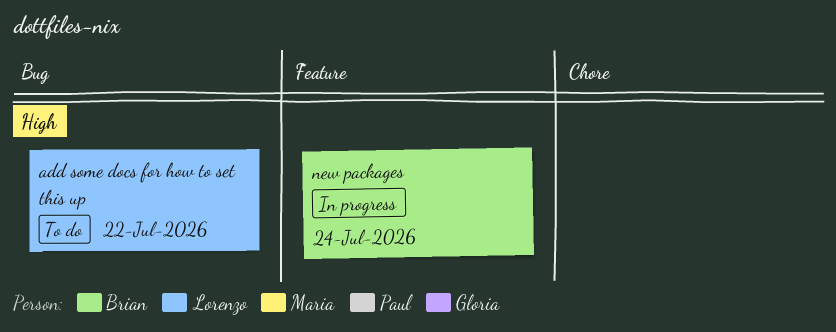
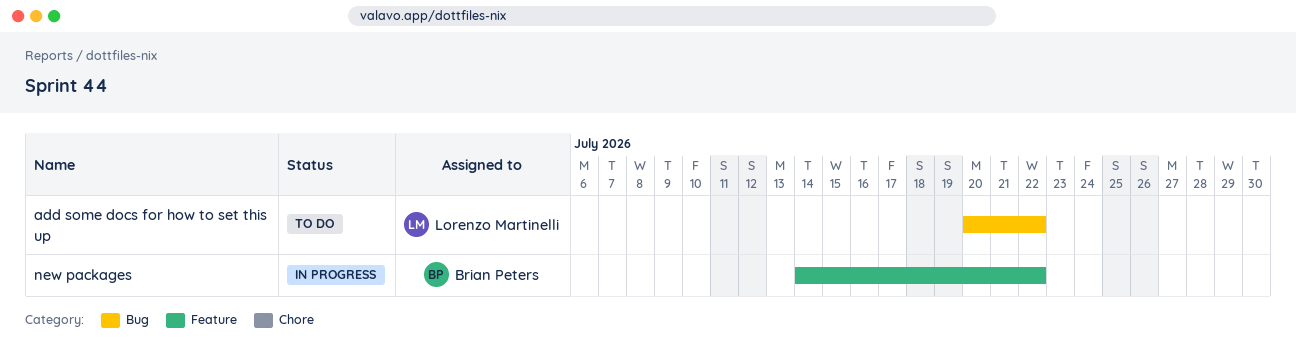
new packages, due: Jul 24 -> Jul 22

